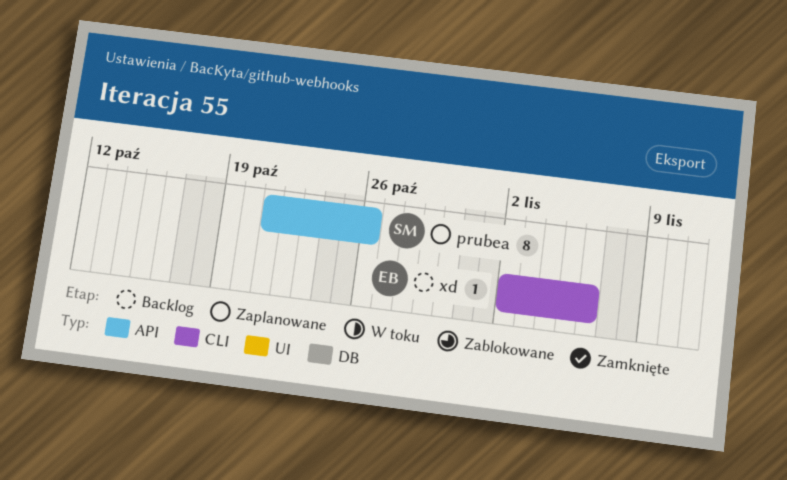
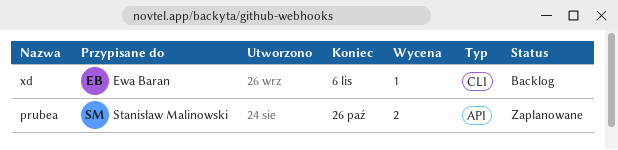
prubea, estimate: 8 -> 2

